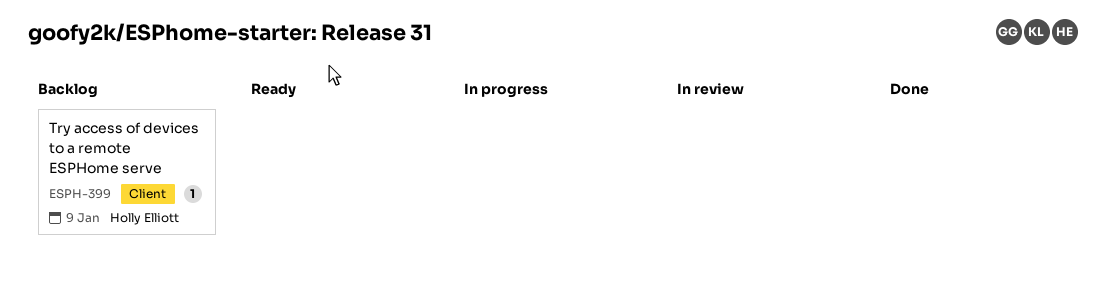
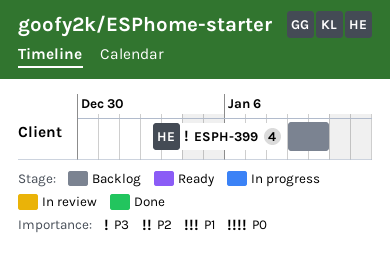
ESPH-399, estimate: 1 -> 4
ESPH-399, due: Jan 9 -> Jan 10

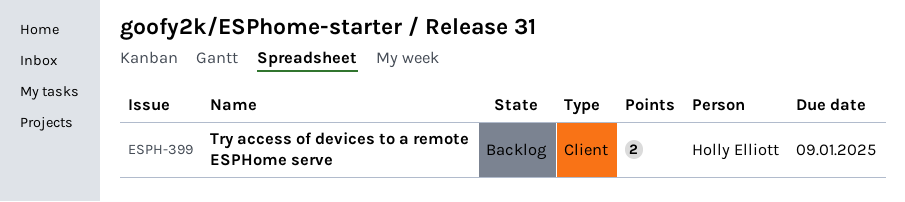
ESPH-399, estimate: 4 -> 2
ESPH-399, due: Jan 10 -> Jan 9

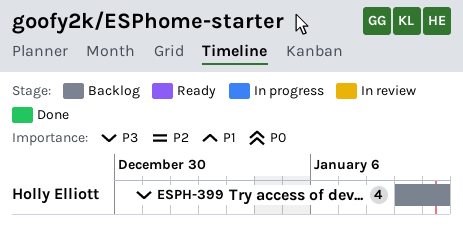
ESPH-399, estimate: 2 -> 4
ESPH-399, due: Jan 9 -> Jan 10

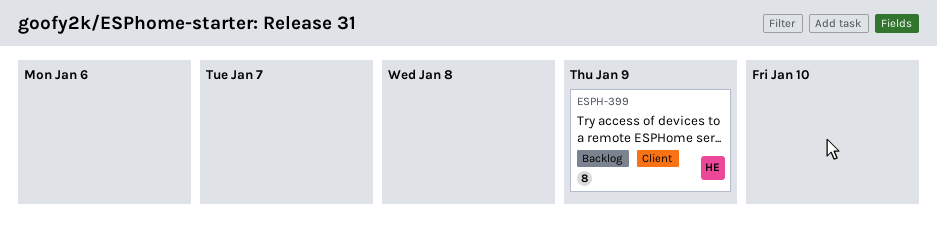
ESPH-399, estimate: 4 -> 8
ESPH-399, due: Jan 10 -> Jan 9

